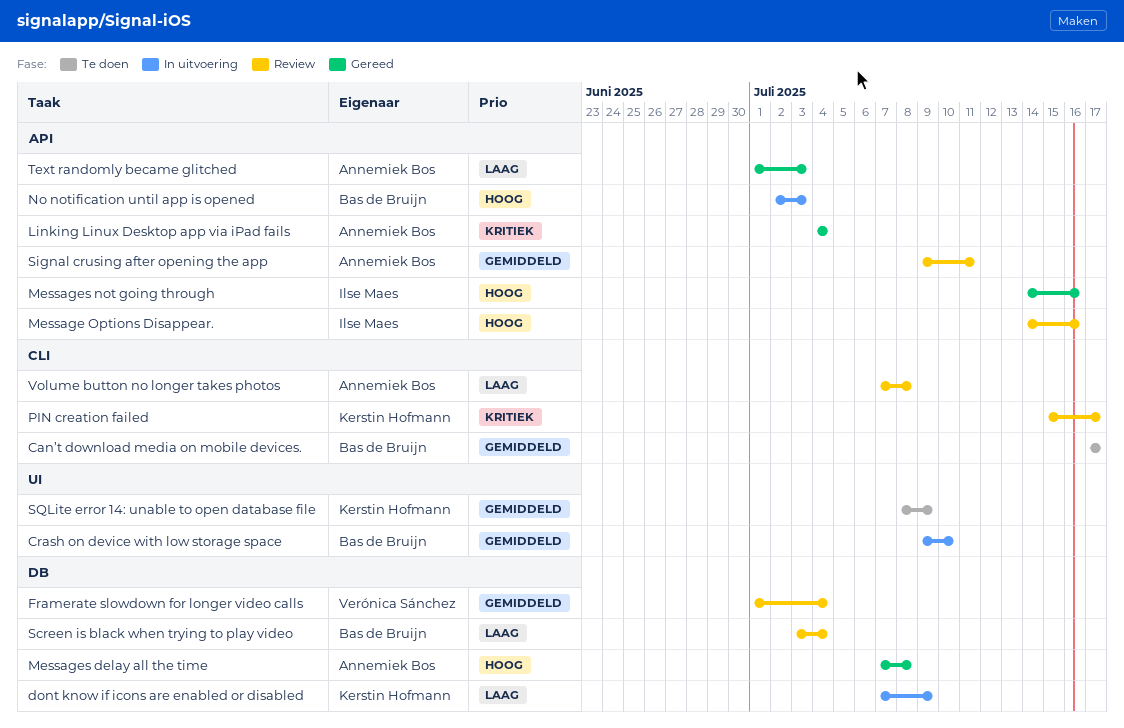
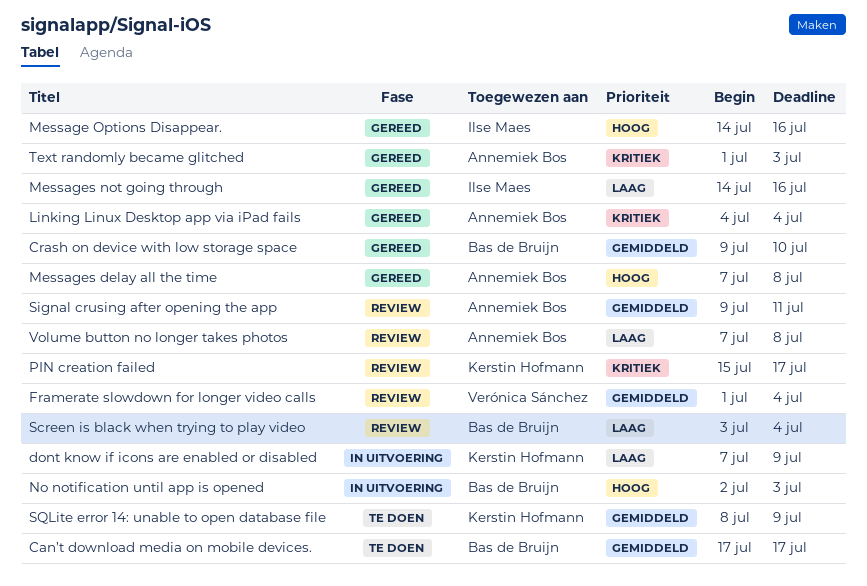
Crash on device with low storage space, status: In uitvoering -> Gereed
Message Options Disappear., status: Review -> Gereed
Messages not going through, priority: Hoog -> Laag
Text randomly became glitched, priority: Laag -> Kritiek

